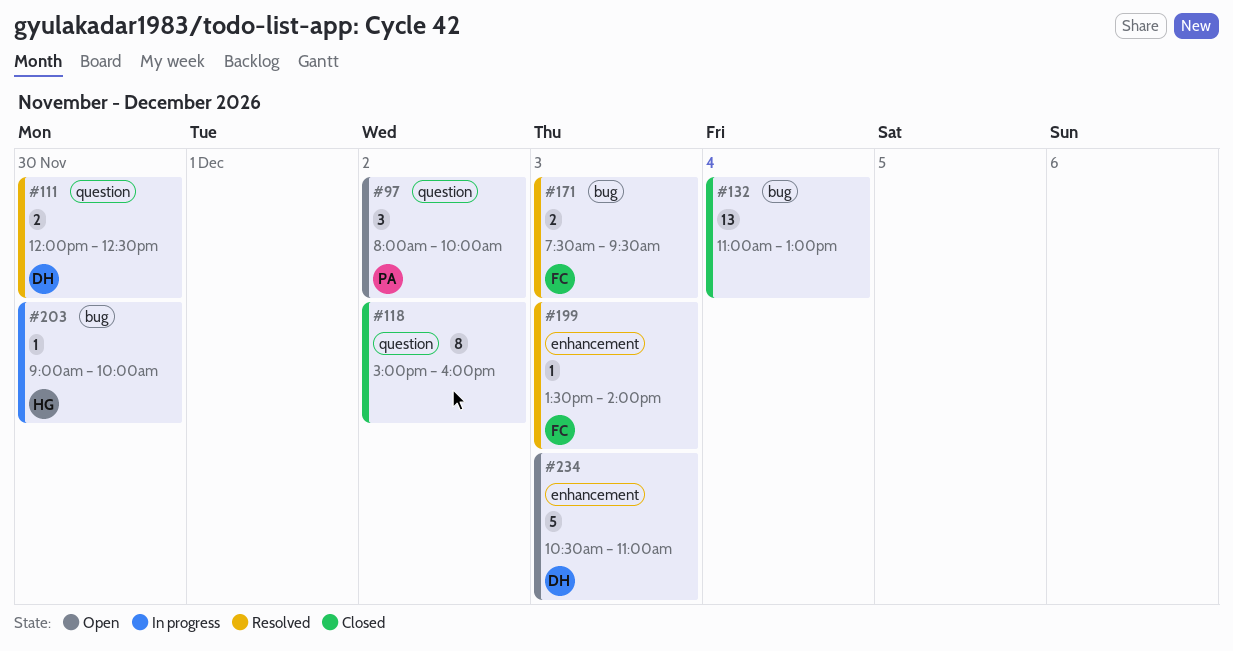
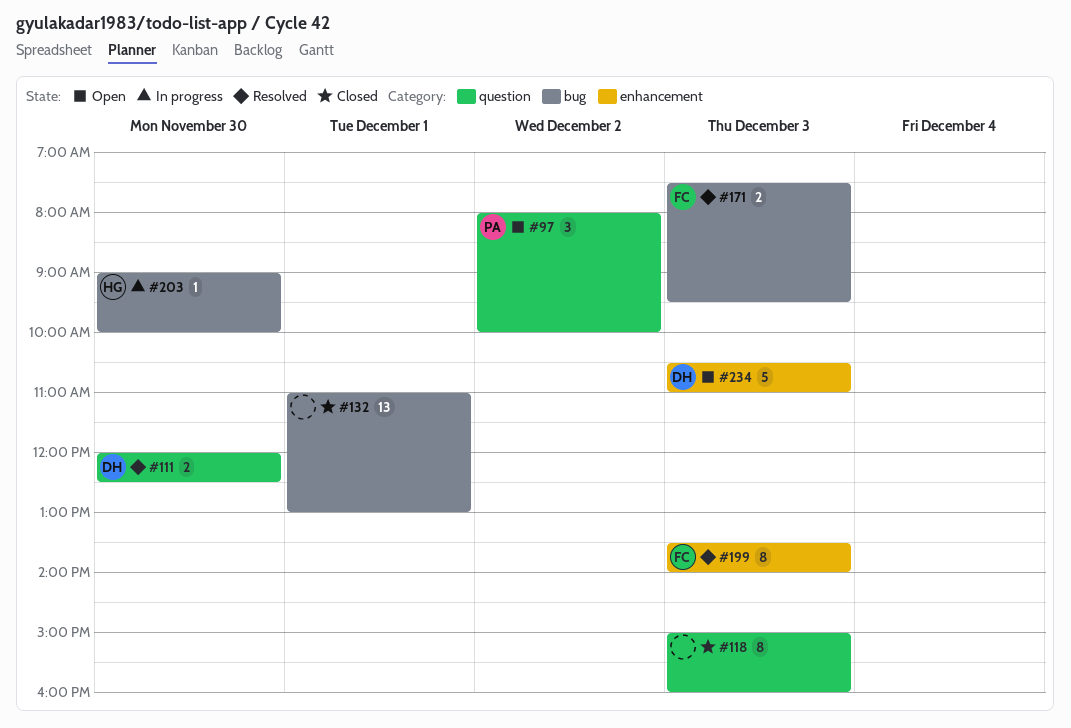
#118, day: Dec 2 -> Dec 3
#132, day: Dec 4 -> Dec 1
#199, estimate: 1 -> 8

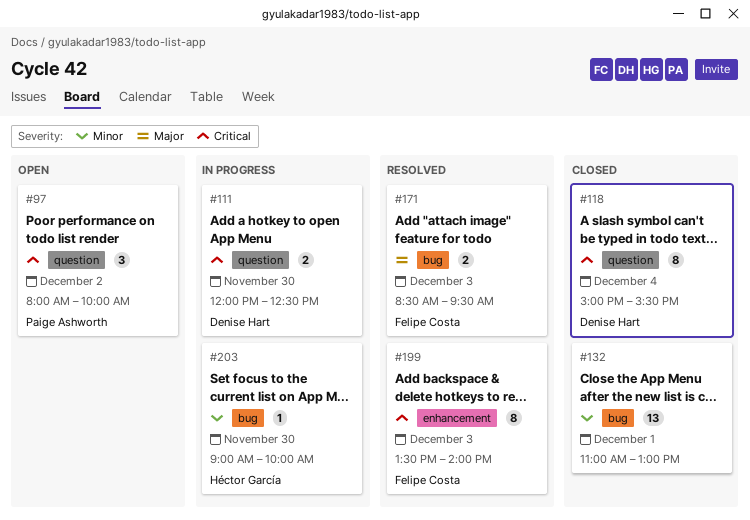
#111, status: Resolved -> In progress
#118, owner: none -> Denise Hart
#118, day: Dec 3 -> Dec 4
#118, ends: 16:00 -> 15:30
#171, begins: 07:30 -> 08:30
#234: present -> none

